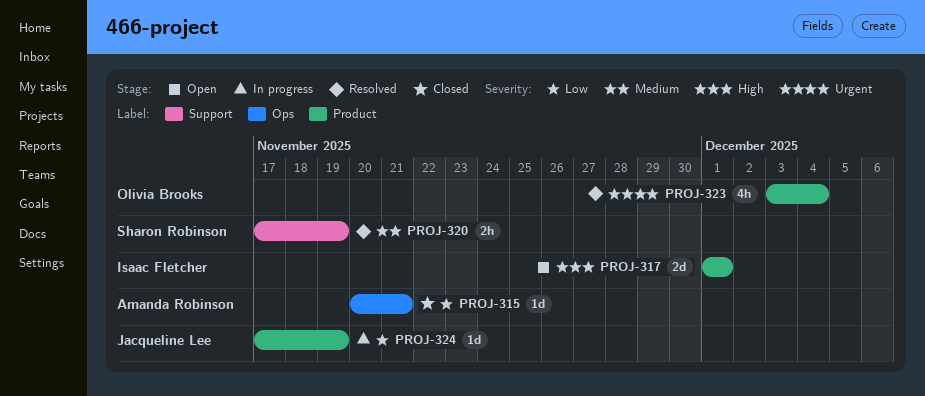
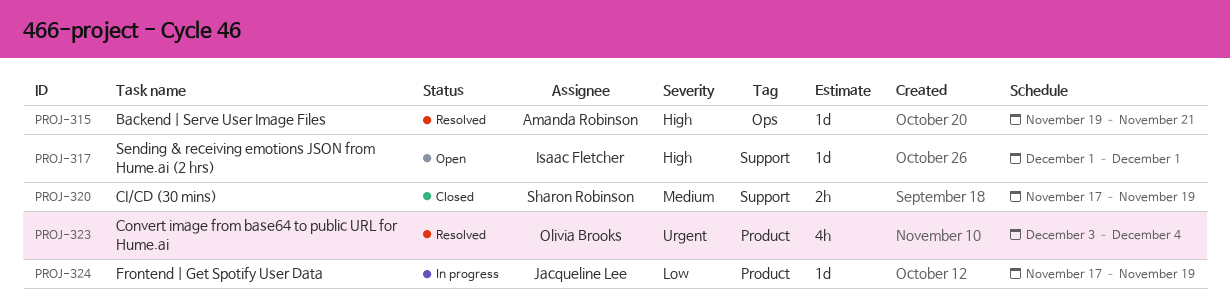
PROJ-315, status: Closed -> Resolved
PROJ-315, priority: Low -> High
PROJ-315, start: Nov 20 -> Nov 19
PROJ-317, label: Product -> Support
PROJ-317, estimate: 2d -> 1d
PROJ-320, status: Resolved -> Closed

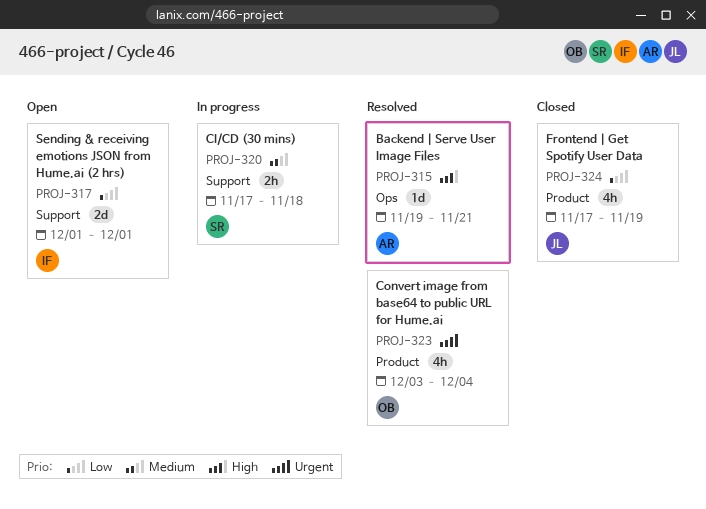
PROJ-317, priority: High -> Low
PROJ-317, estimate: 1d -> 2d
PROJ-320, status: Closed -> In progress
PROJ-320, due: Nov 19 -> Nov 18
PROJ-324, status: In progress -> Closed
PROJ-324, estimate: 1d -> 4h

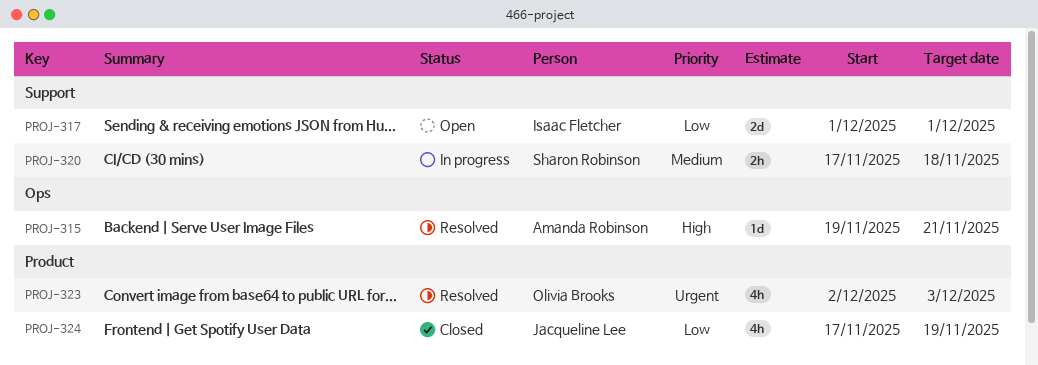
PROJ-323, start: Dec 3 -> Dec 2
PROJ-323, due: Dec 4 -> Dec 3

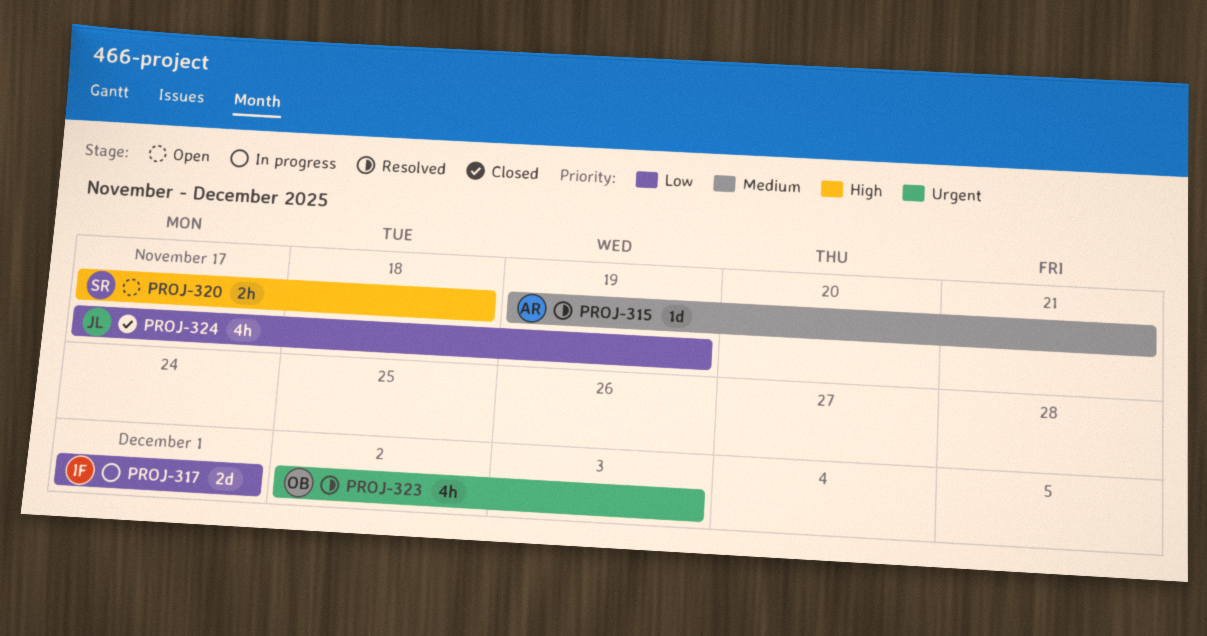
PROJ-315, priority: High -> Medium
PROJ-317, status: Open -> In progress
PROJ-320, status: In progress -> Open
PROJ-320, priority: Medium -> High

